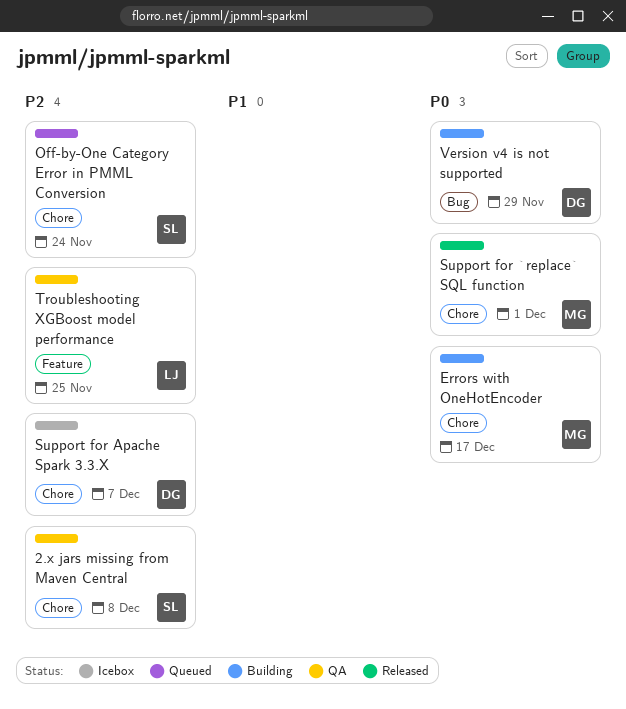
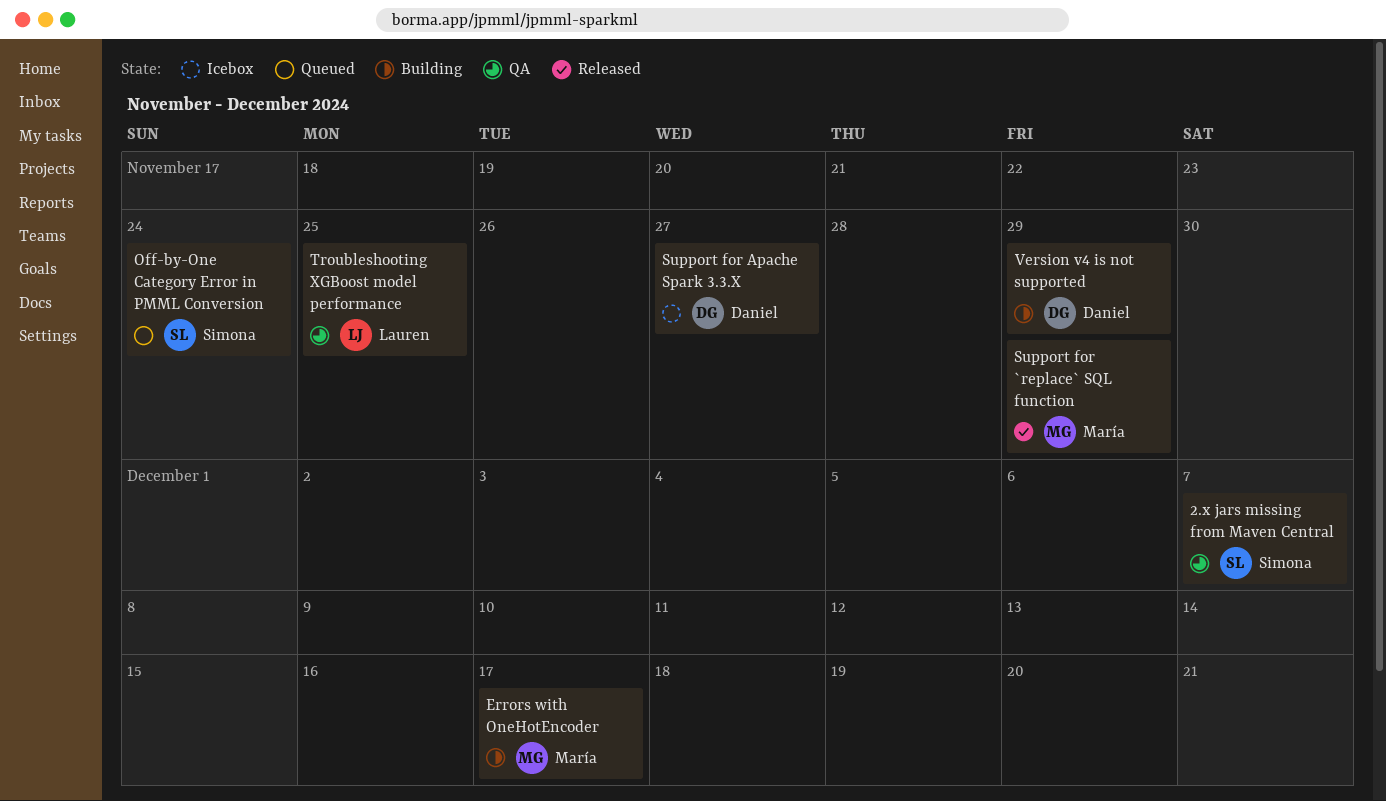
2.x jars missing from Maven Central, due: Dec 8 -> Dec 7
Support for `replace` SQL function, due: Dec 1 -> Nov 29
Support for Apache Spark 3.3.X, due: Dec 7 -> Nov 27

